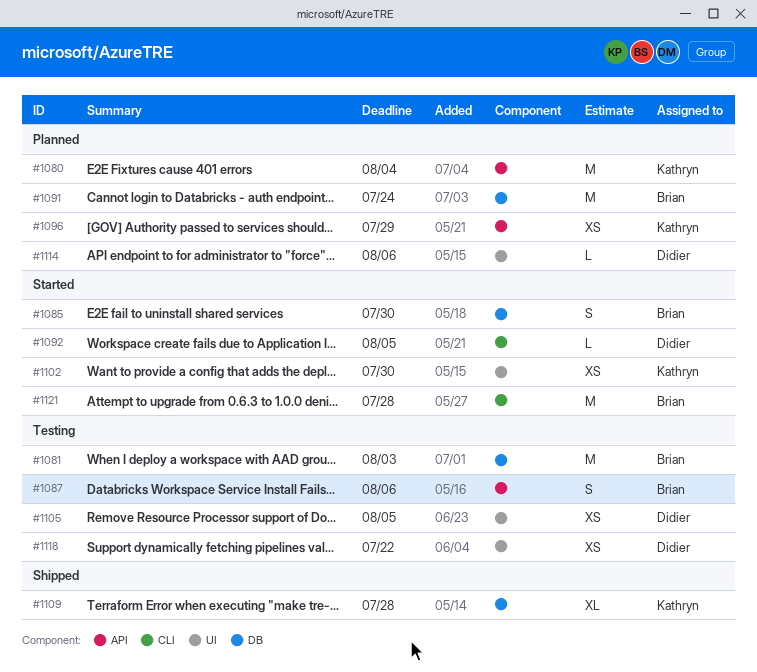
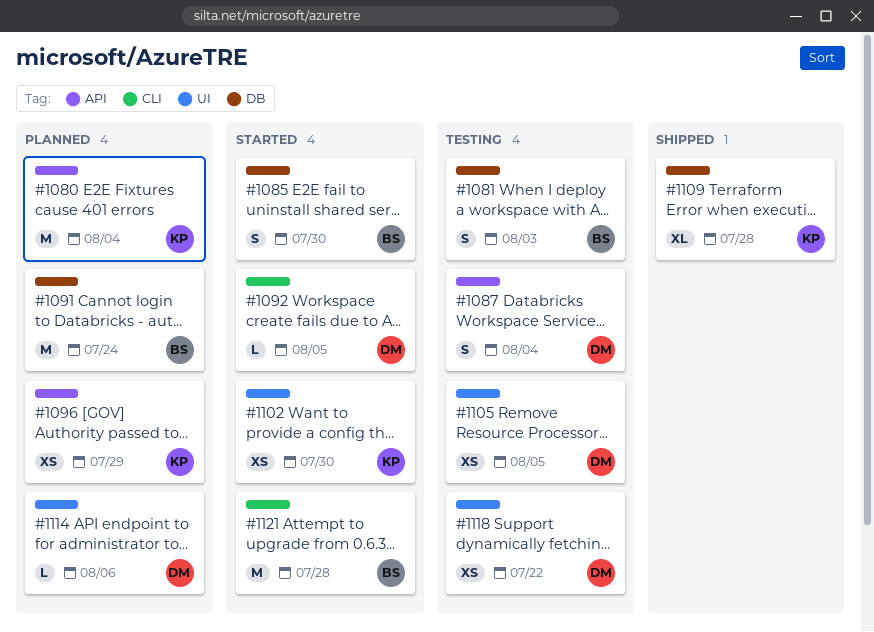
#1081, estimate: M -> S
#1087, owner: Brian -> Didier
#1087, due: Aug 6 -> Aug 4

